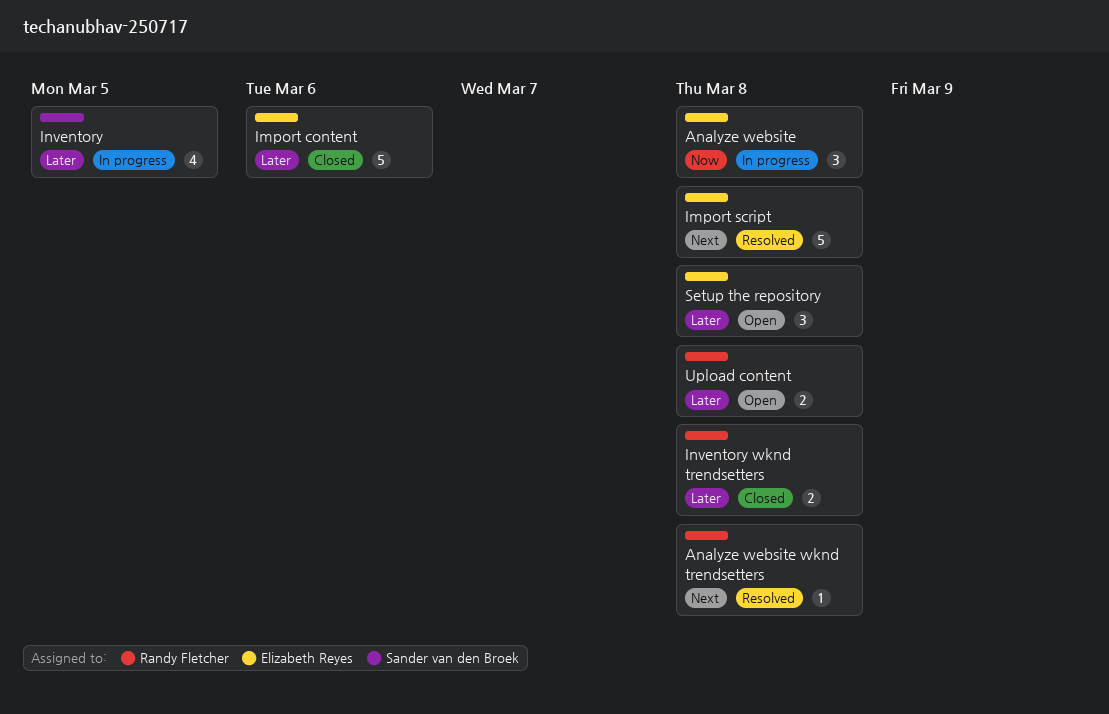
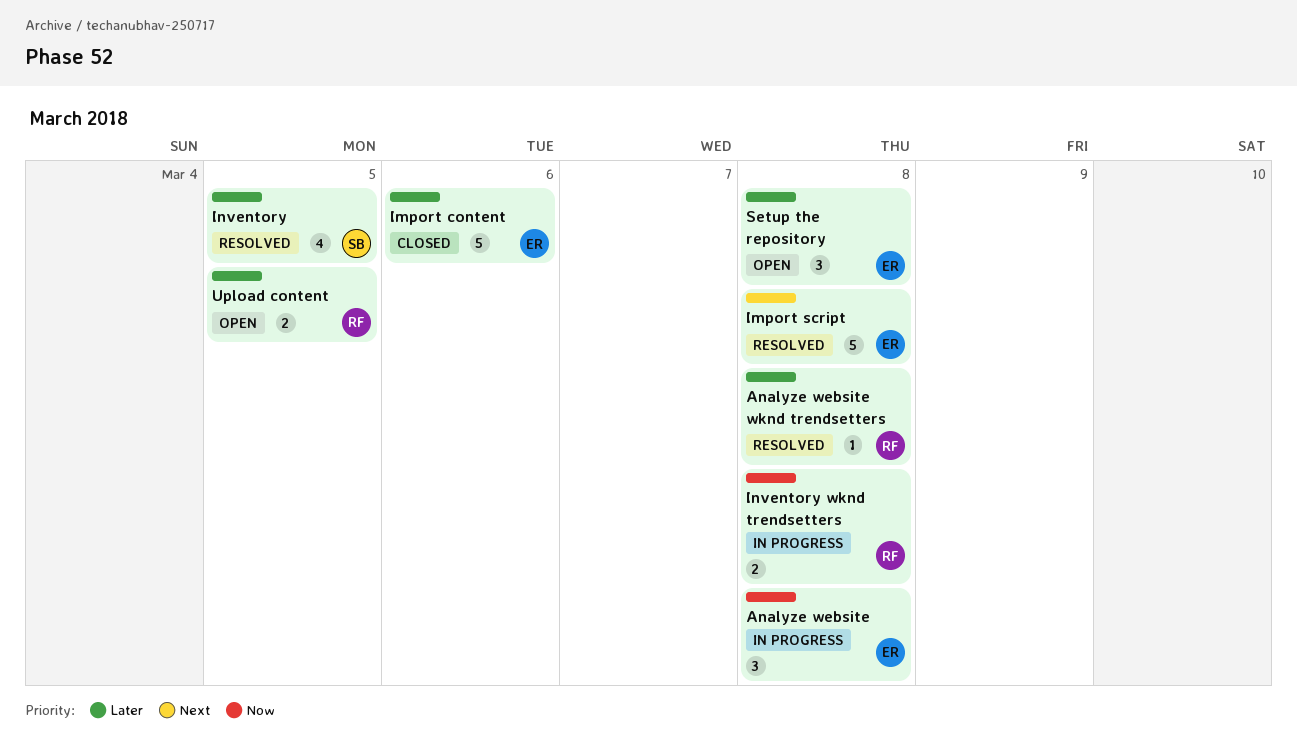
Analyze website wknd trendsetters, priority: Next -> Later
Inventory, status: In progress -> Resolved
Inventory wknd trendsetters, status: Closed -> In progress
Inventory wknd trendsetters, priority: Later -> Now
Upload content, due: Mar 8 -> Mar 5

